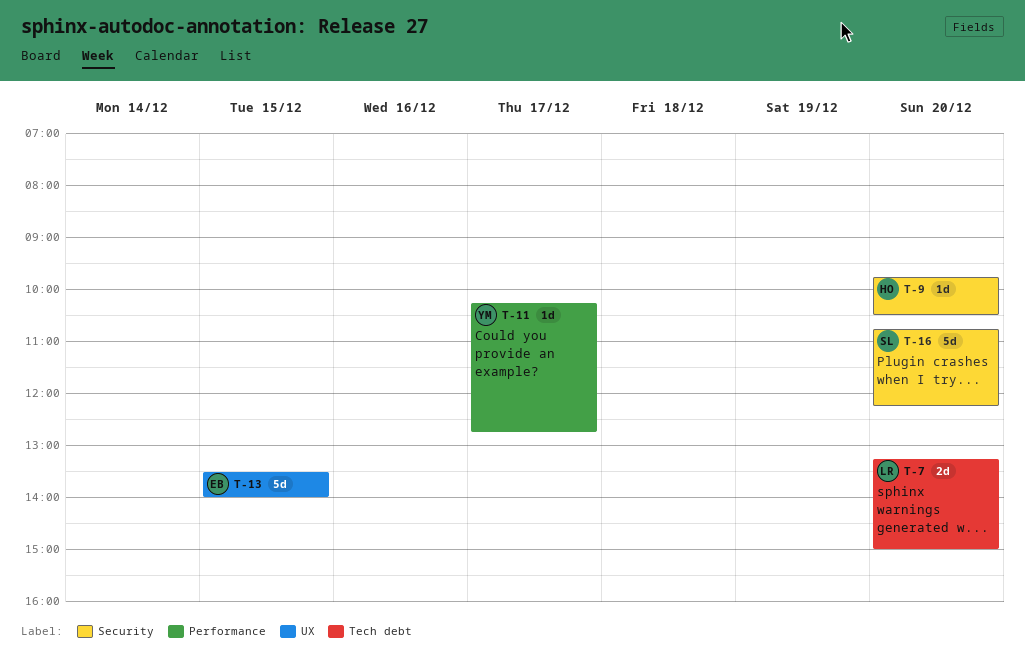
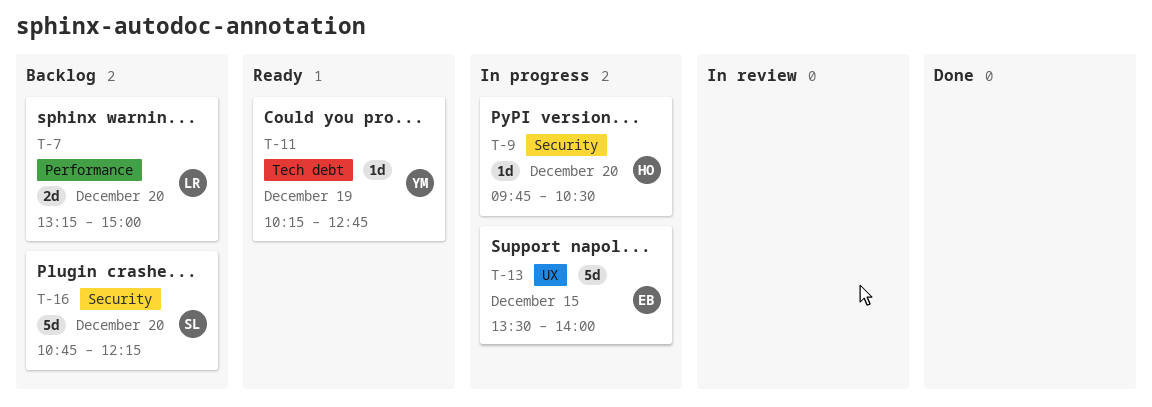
T-7, label: Tech debt -> Performance
T-11, label: Performance -> Tech debt
T-11, day: Dec 17 -> Dec 19

